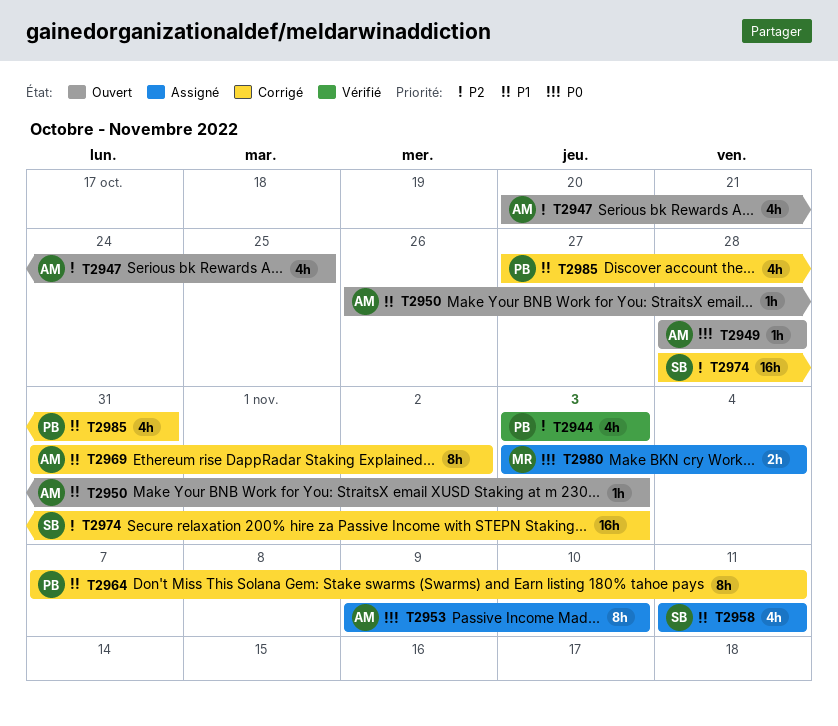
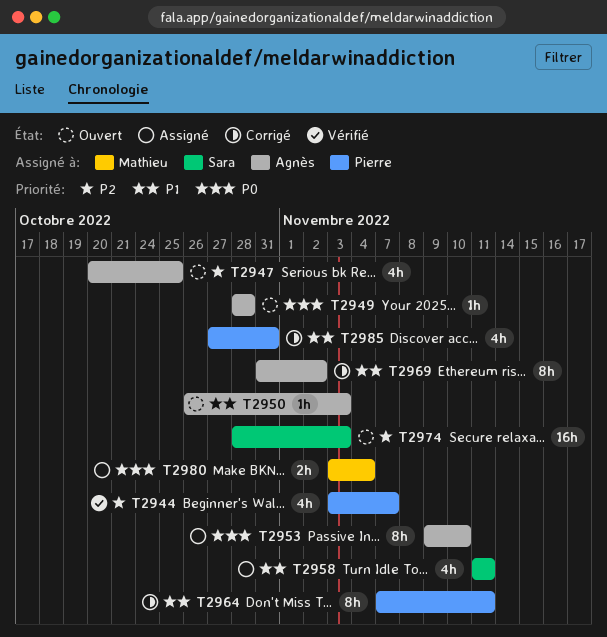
T2944, due: Nov 3 -> Nov 7
T2974, status: Corrigé -> Ouvert

